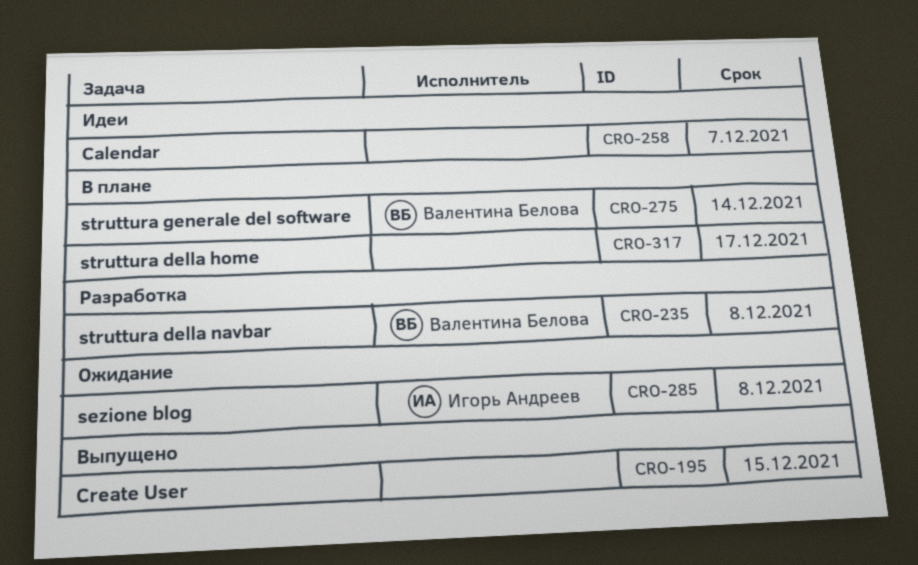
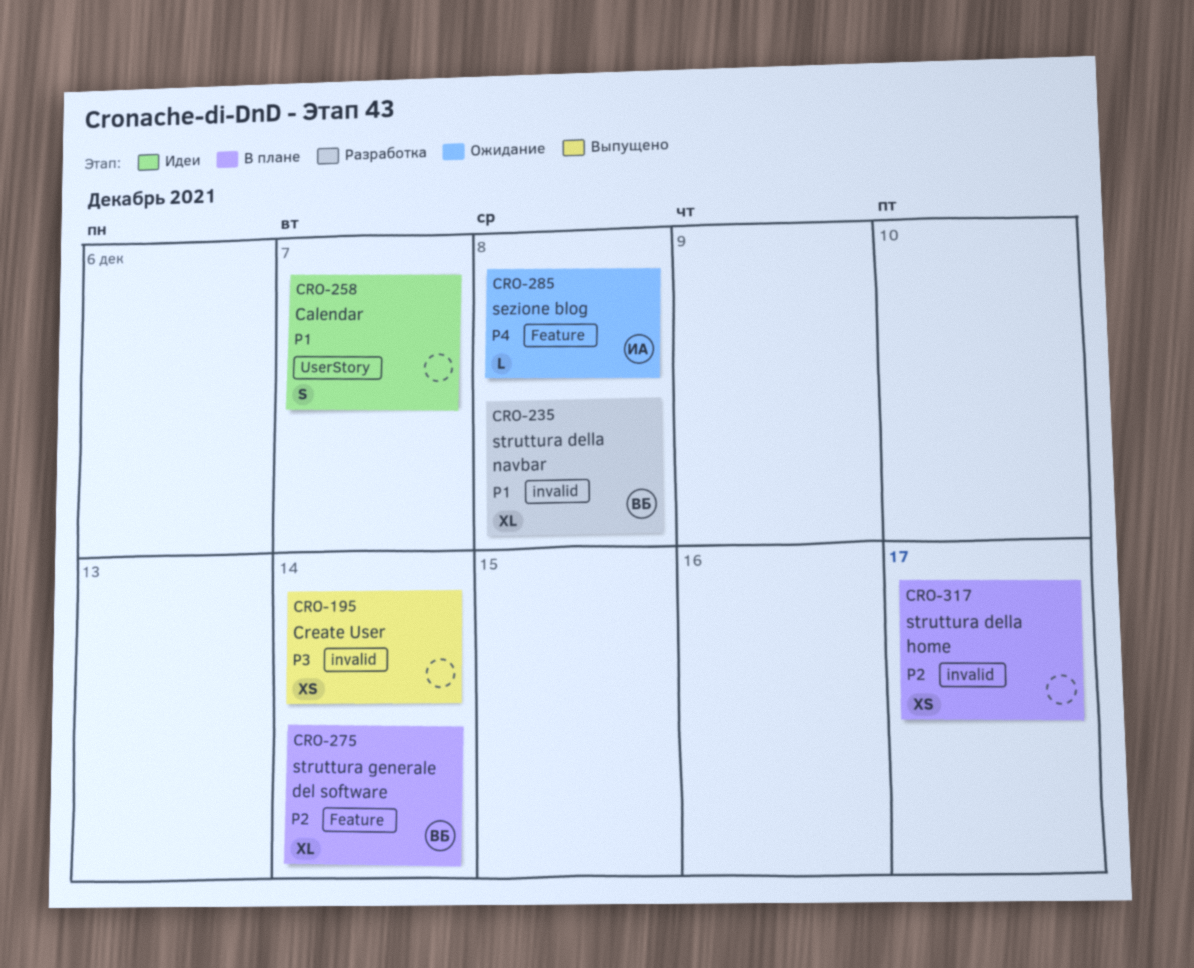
CRO-195, due: Dec 15 -> Dec 14

